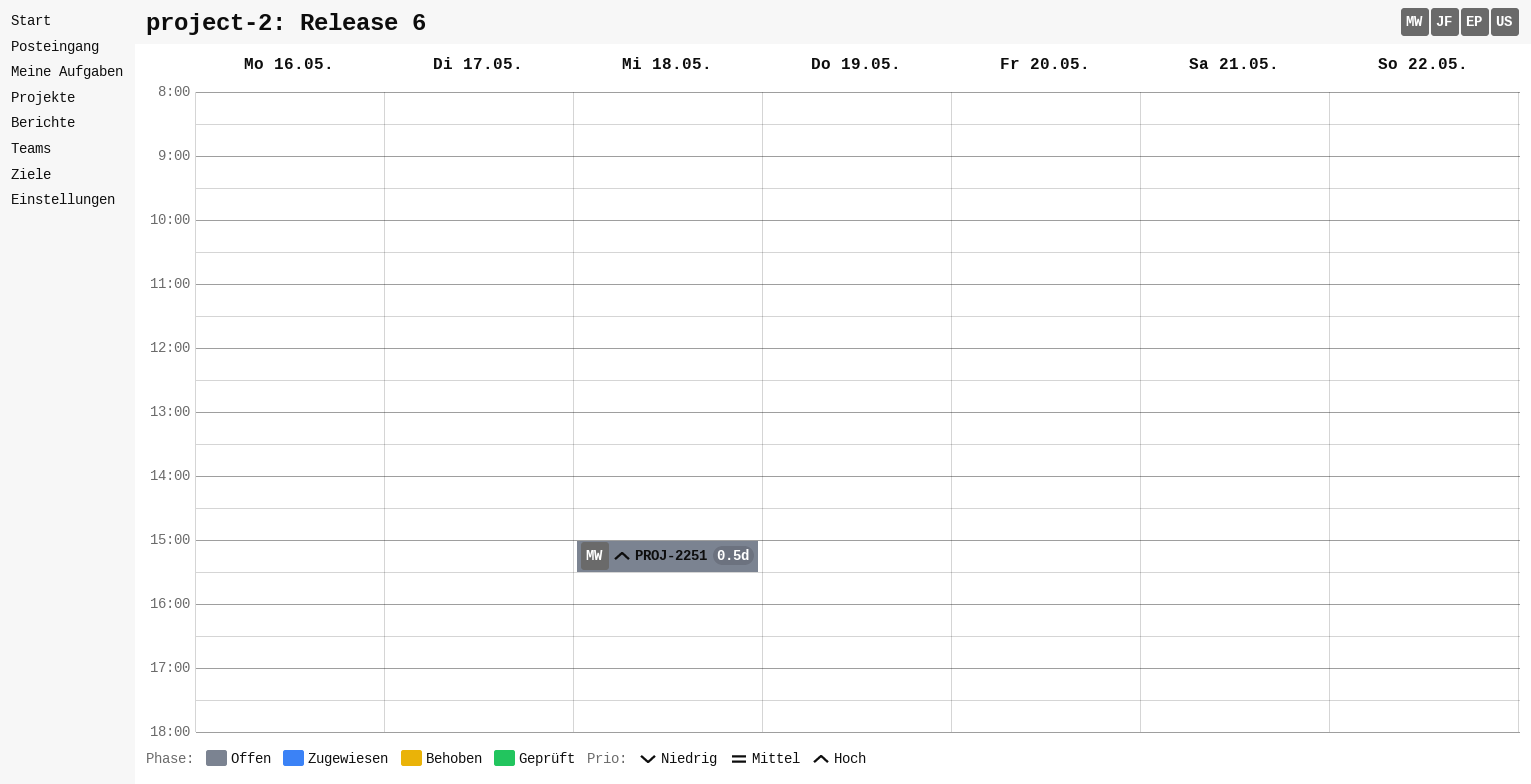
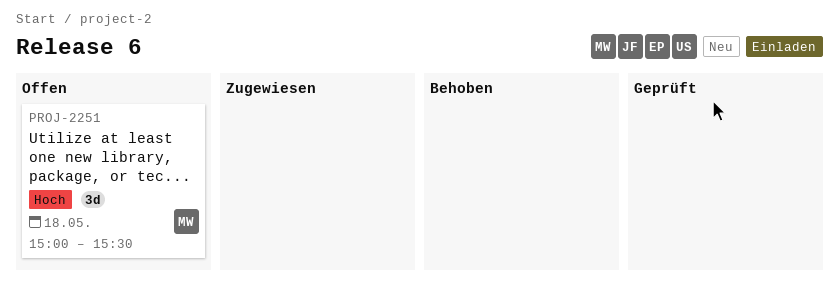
PROJ-2251, estimate: 0.5d -> 3d

